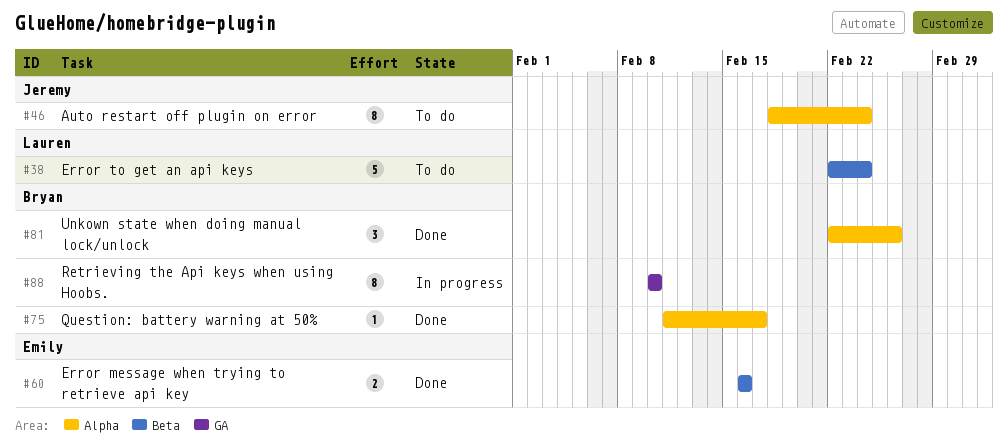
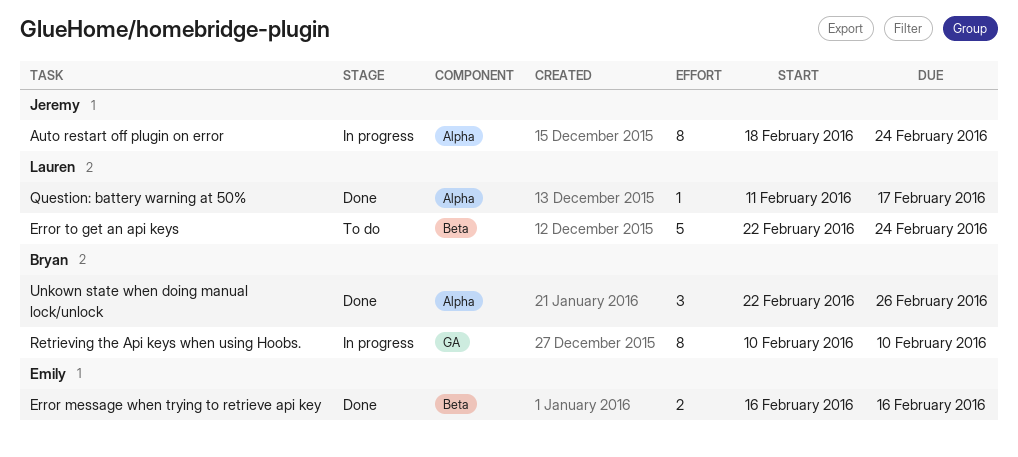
Auto restart off plugin on error, status: To do -> In progress
Question: battery warning at 50%, owner: Bryan -> Lauren

